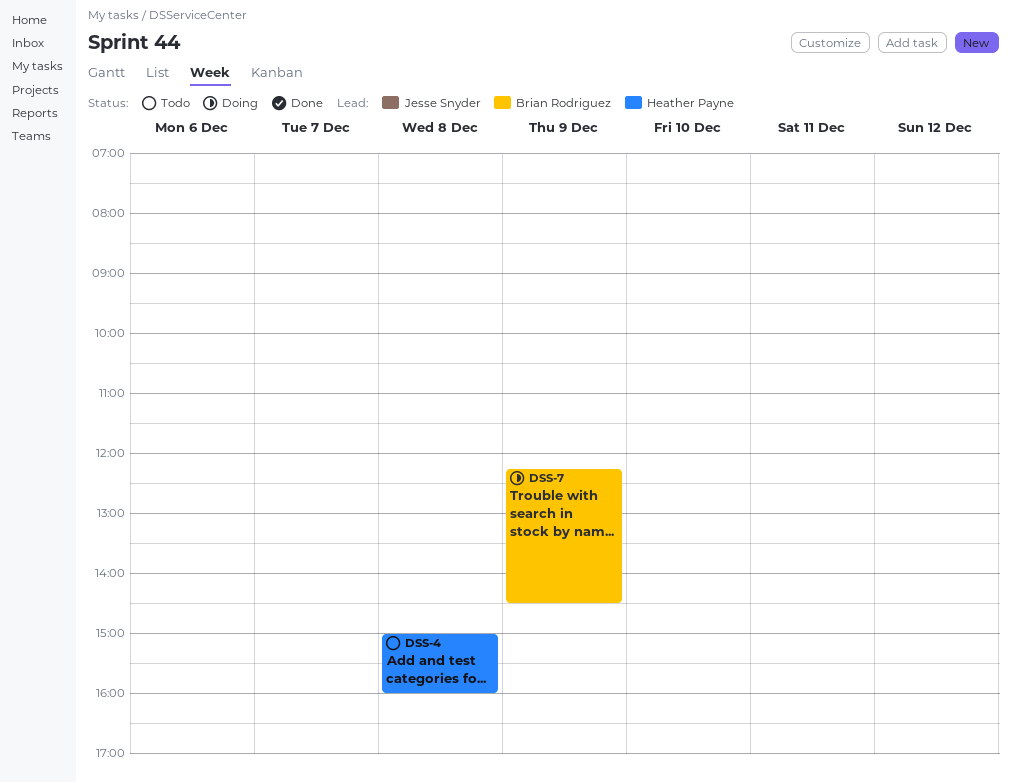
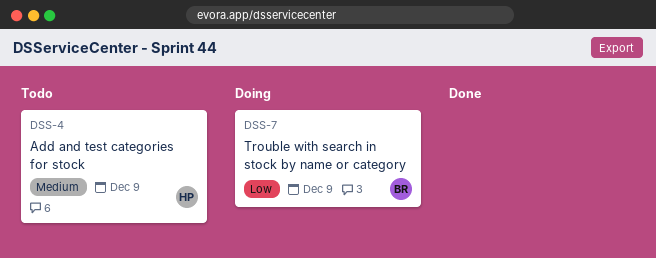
DSS-4, day: Dec 8 -> Dec 9

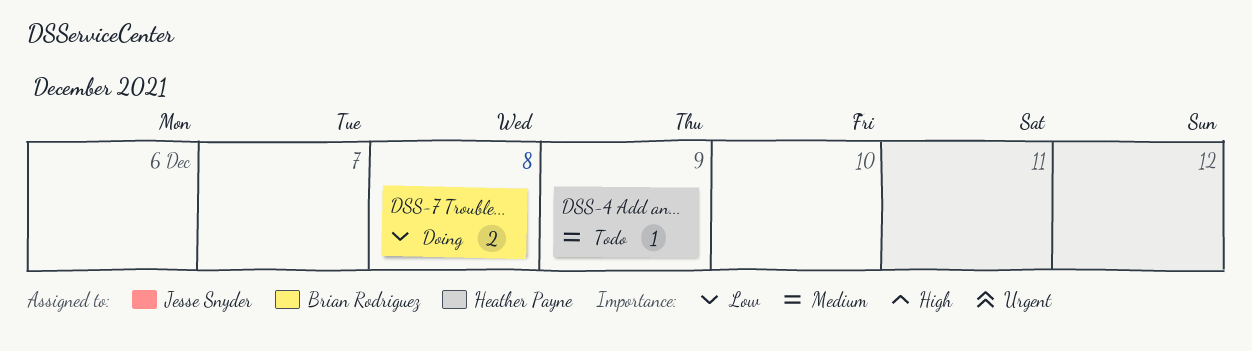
DSS-7, day: Dec 9 -> Dec 8

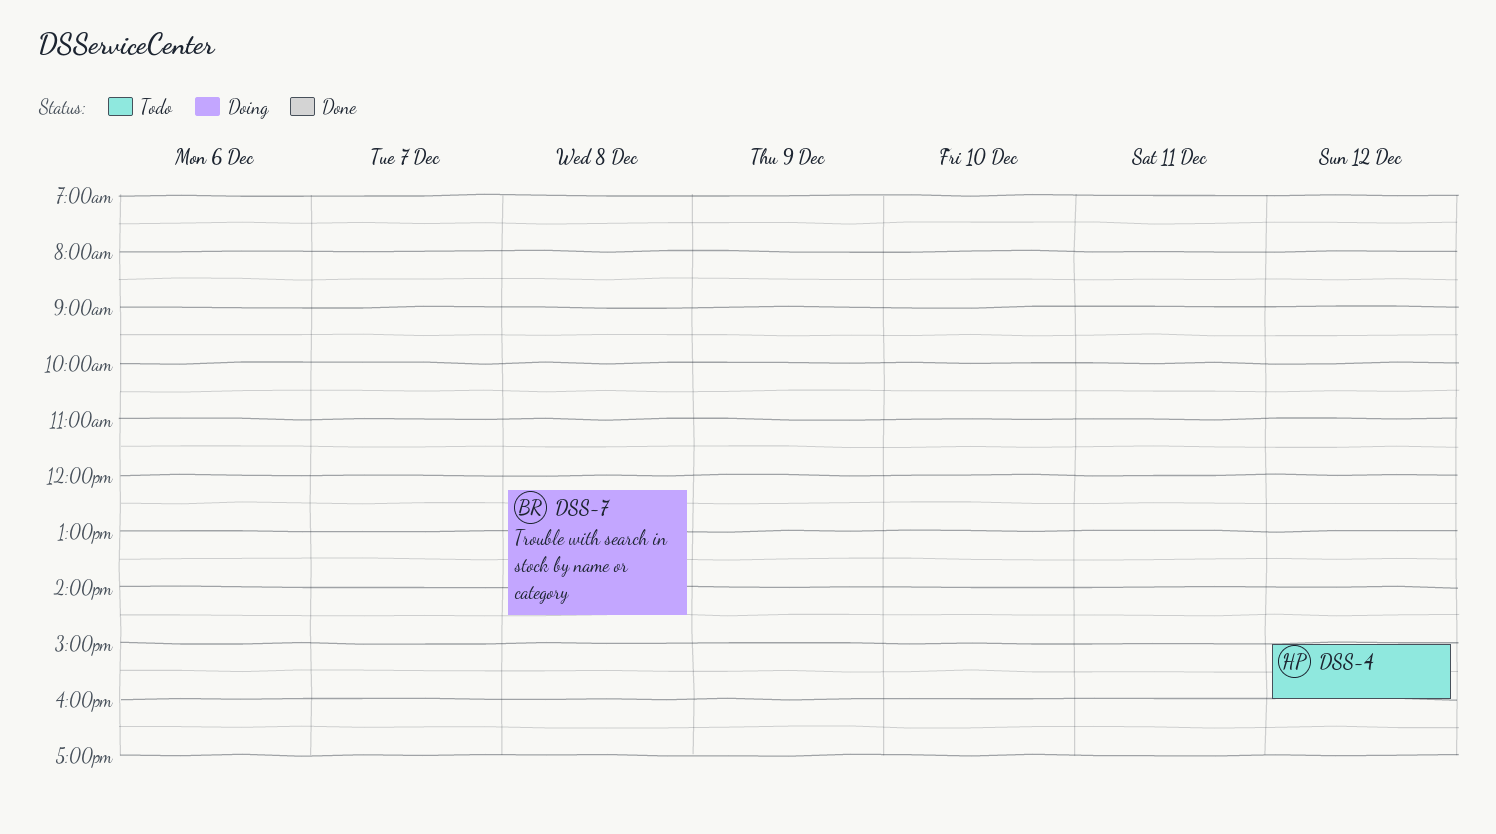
DSS-4, day: Dec 9 -> Dec 12

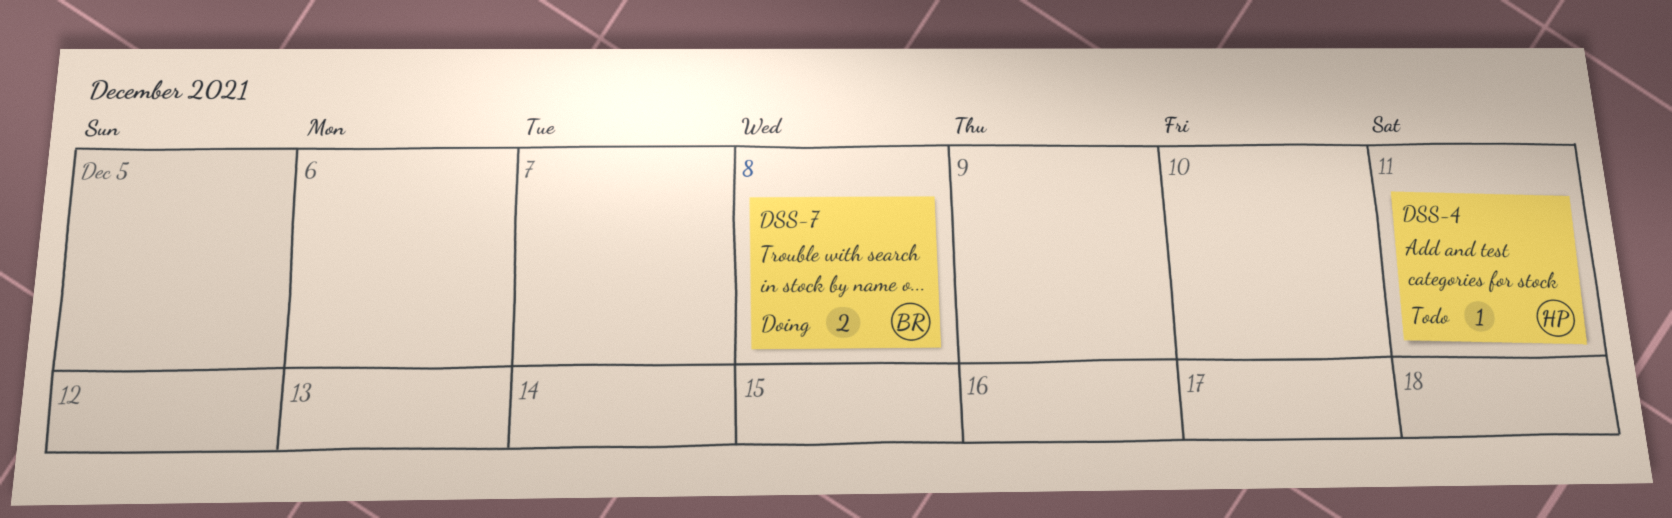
DSS-4, day: Dec 12 -> Dec 11

